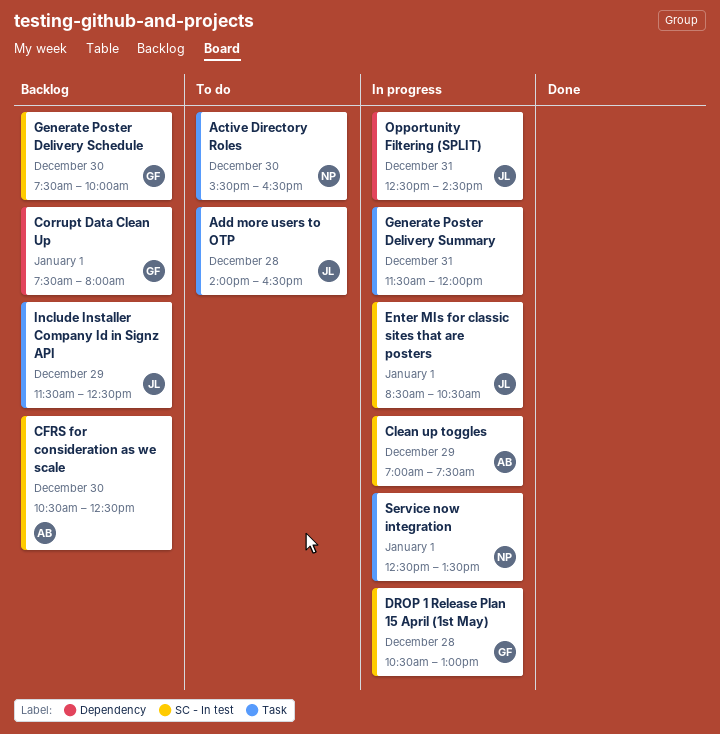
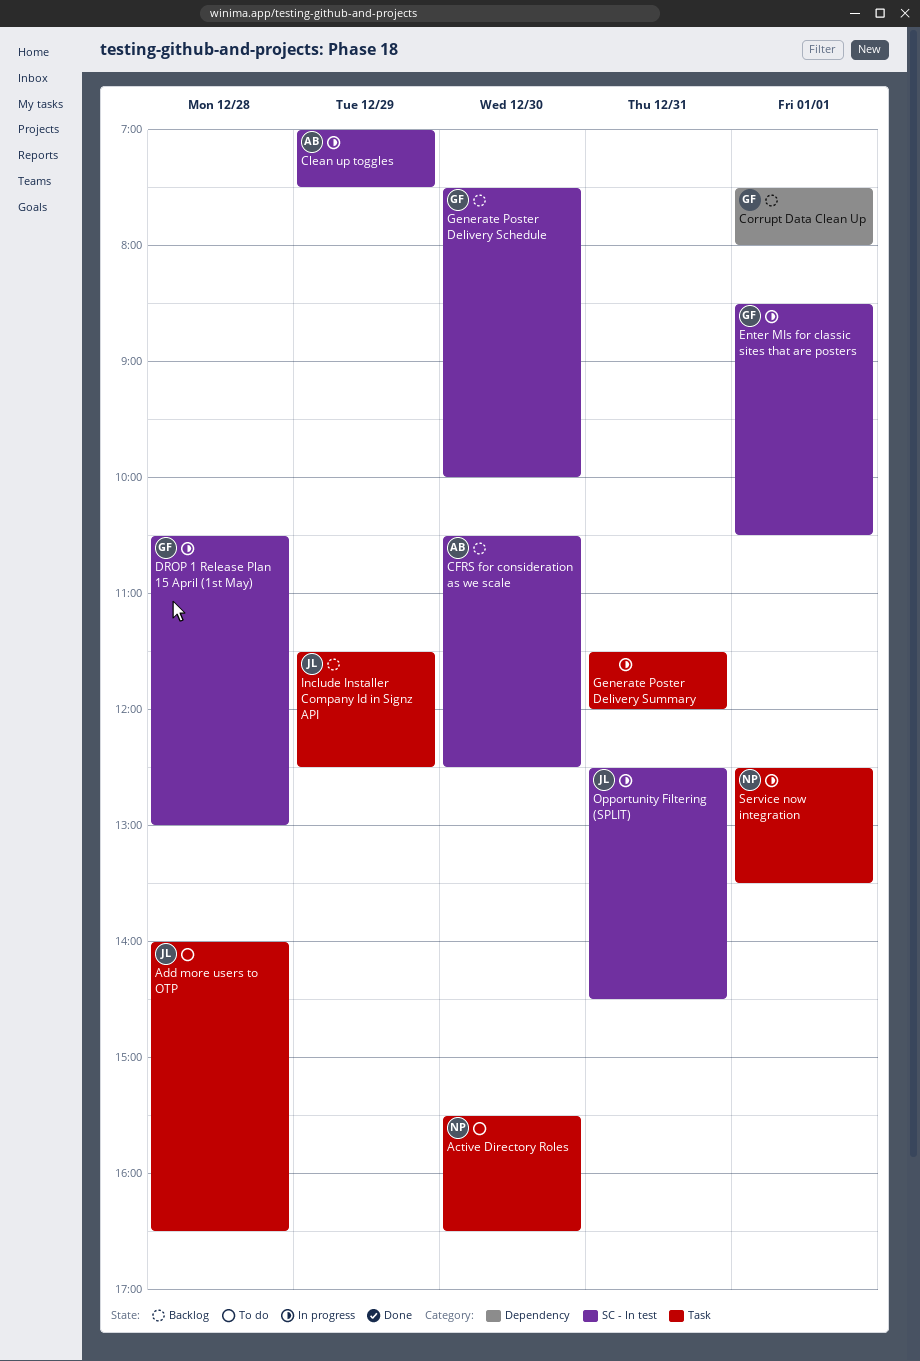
Enter MIs for classic sites that are posters, owner: JL -> GF
Opportunity Filtering (SPLIT), label: Dependency -> SC - In test

